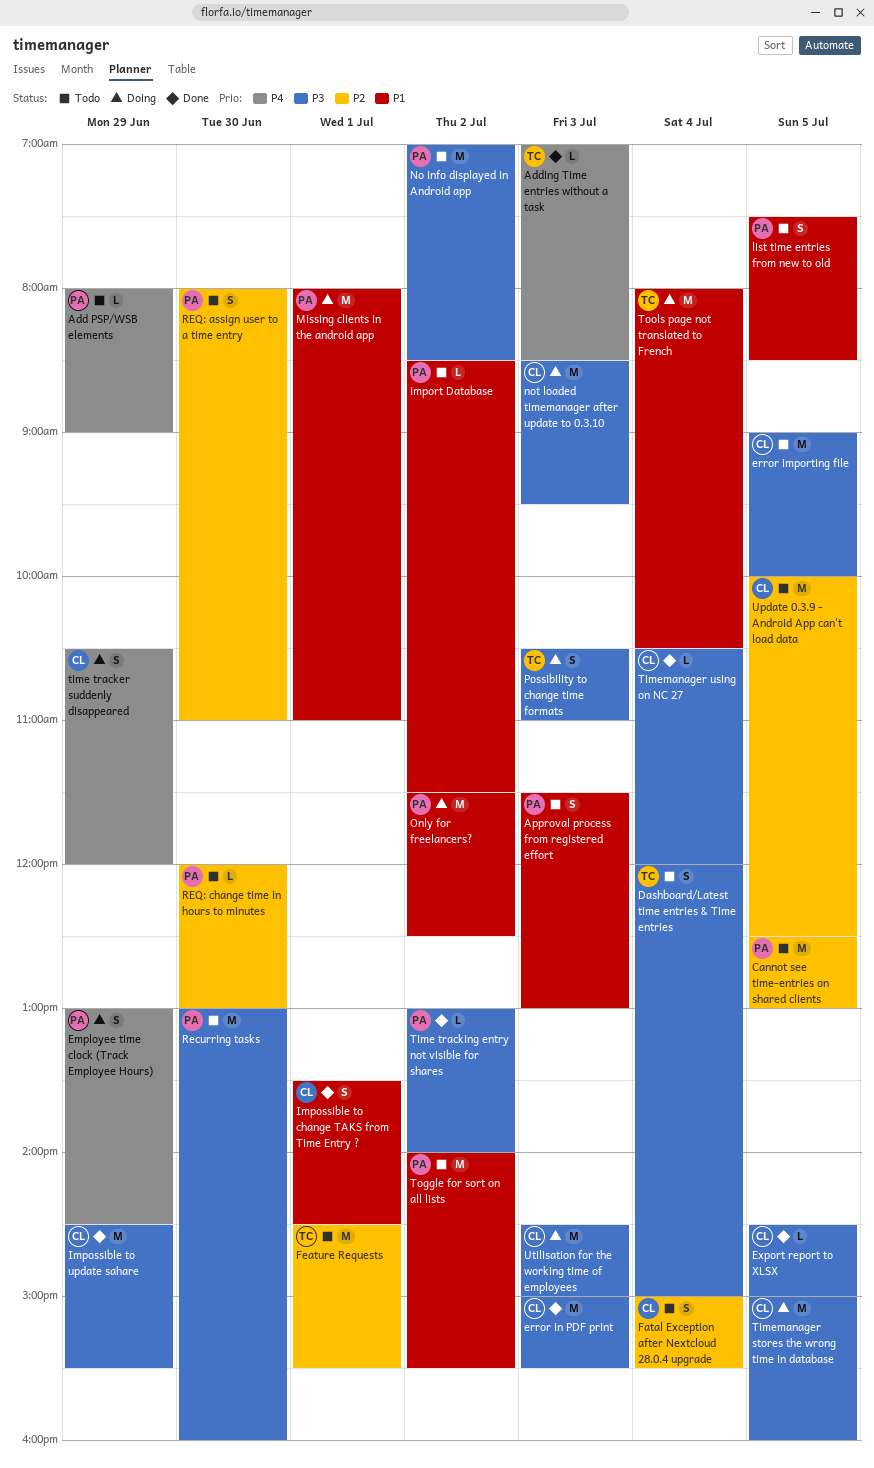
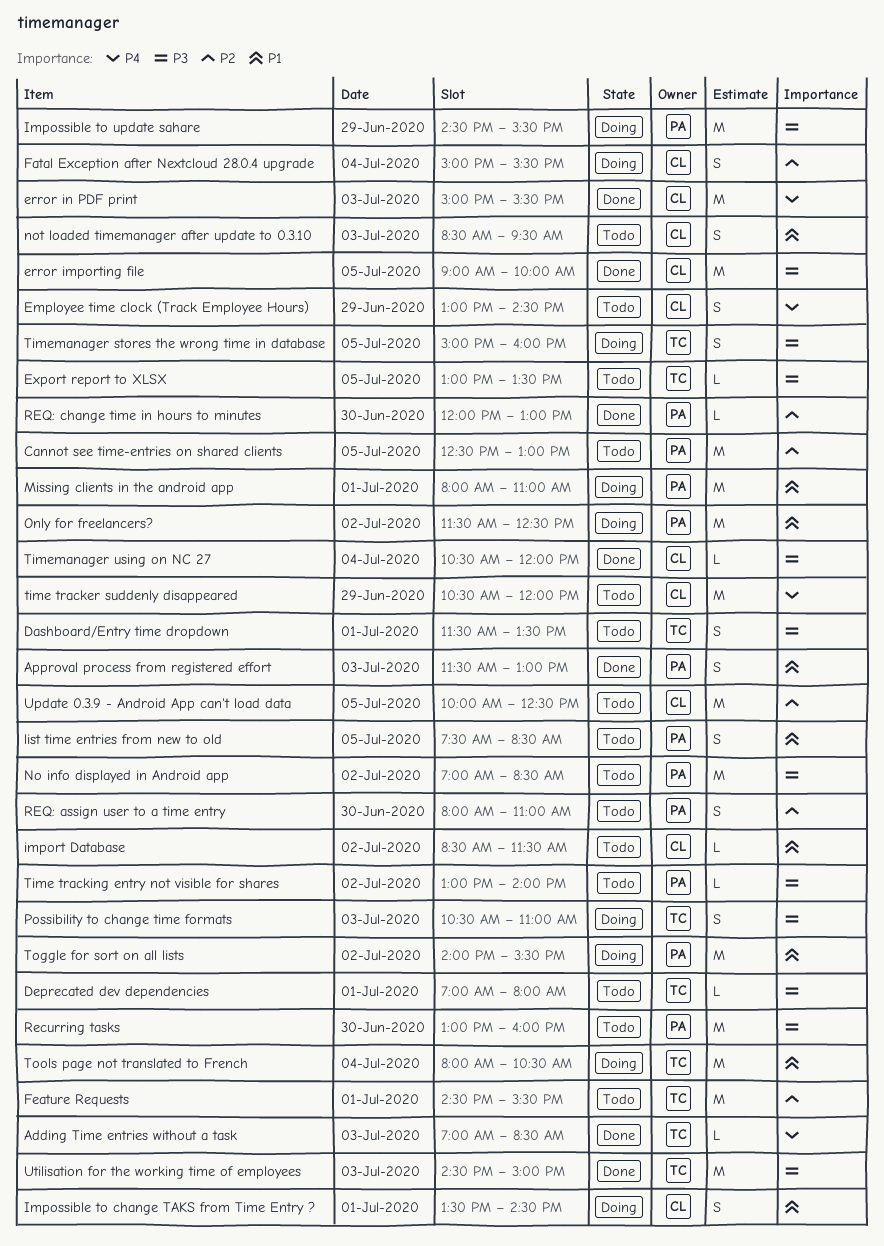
Add PSP/WSB elements: present -> none
Approval process from registered effort, status: Todo -> Done
Dashboard/Entry time dropdown: none -> present
Dashboard/Latest time entries & Time entries: present -> none
Deprecated dev dependencies: none -> present
Employee time clock (Track Employee Hours), status: Doing -> Todo
Employee time clock (Track Employee Hours), owner: PA -> CL
error importing file, status: Todo -> Done
error in PDF print, priority: P3 -> P4
Export report to XLSX, status: Done -> Todo
Export report to XLSX, owner: CL -> TC
Export report to XLSX, begins: 14:30 -> 13:00
Export report to XLSX, ends: 15:00 -> 13:30
Fatal Exception after Nextcloud 28.0.4 upgrade, status: Todo -> Doing
import Database, owner: PA -> CL
Impossible to change TAKS from Time Entry ?, status: Done -> Doing
Impossible to update sahare, status: Done -> Doing
Impossible to update sahare, owner: CL -> PA
not loaded timemanager after update to 0.3.10, status: Doing -> Todo
not loaded timemanager after update to 0.3.10, priority: P3 -> P1
not loaded timemanager after update to 0.3.10, estimate: M -> S
REQ: change time in hours to minutes, status: Todo -> Done
time tracker suddenly disappeared, status: Doing -> Todo
time tracker suddenly disappeared, estimate: S -> M
Time tracking entry not visible for shares, status: Done -> Todo
Timemanager stores the wrong time in database, owner: CL -> TC
Timemanager stores the wrong time in database, estimate: M -> S
Toggle for sort on all lists, status: Todo -> Doing
Utilisation for the working time of employees, status: Doing -> Done
Utilisation for the working time of employees, owner: CL -> TC

